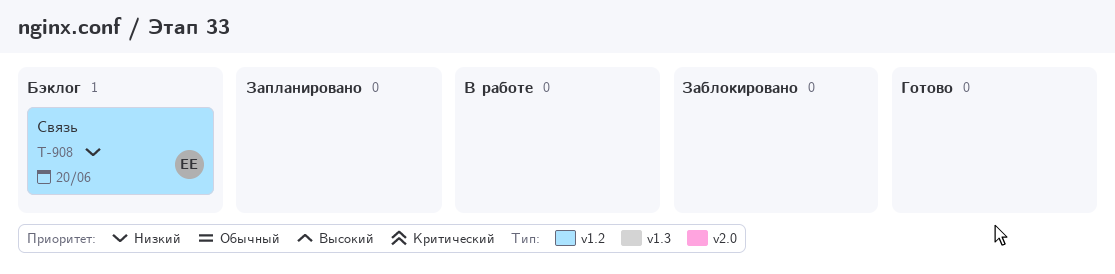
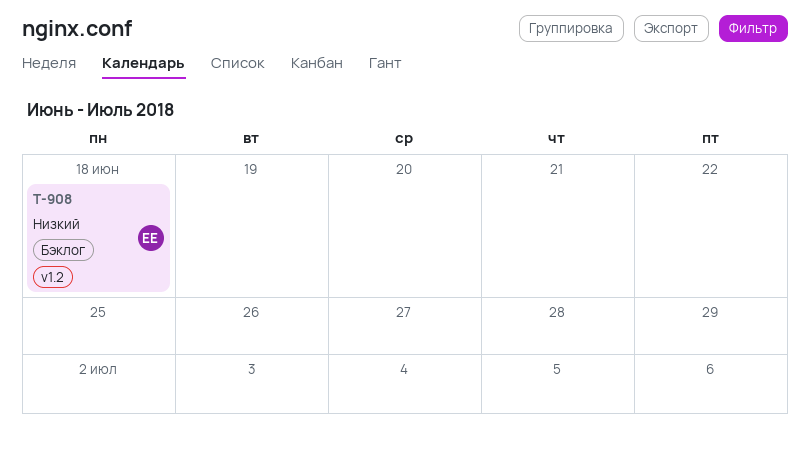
T-908, due: Jun 20 -> Jun 18

